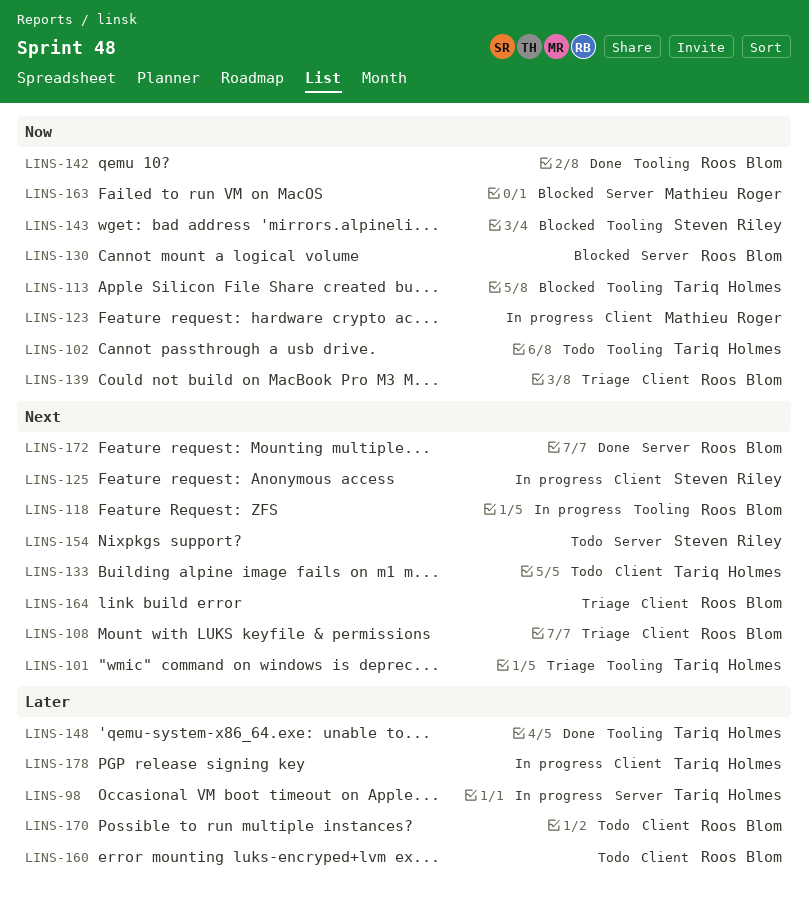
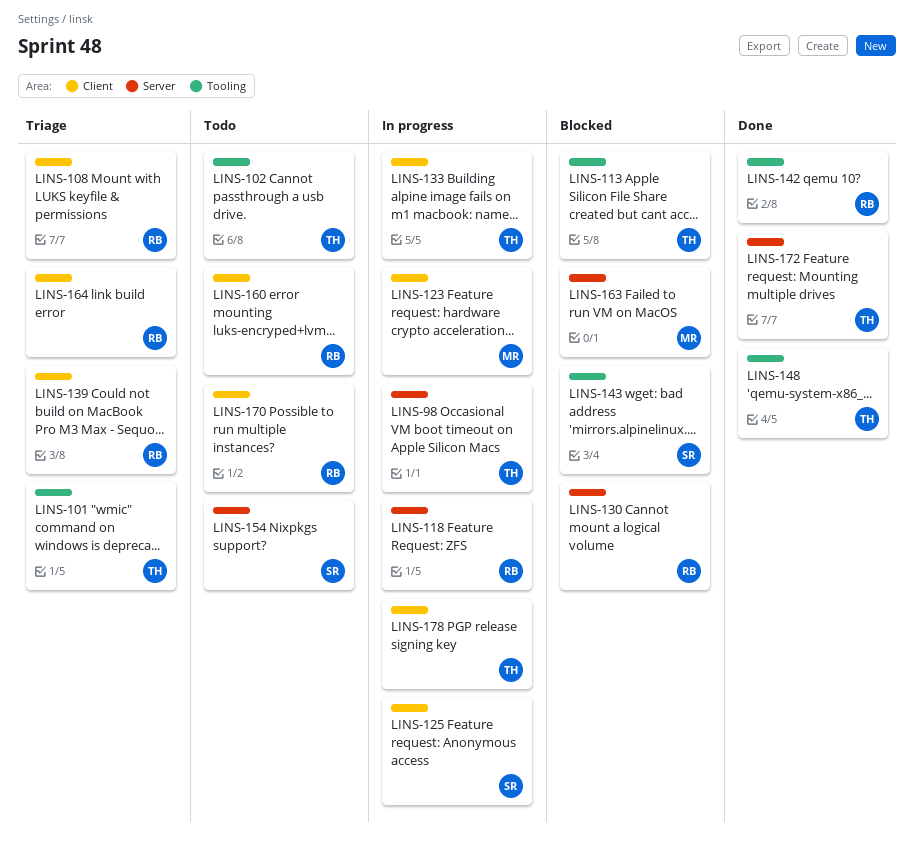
LINS-118, label: Tooling -> Server
LINS-133, status: Todo -> In progress
LINS-172, owner: Roos Blom -> Tariq Holmes

